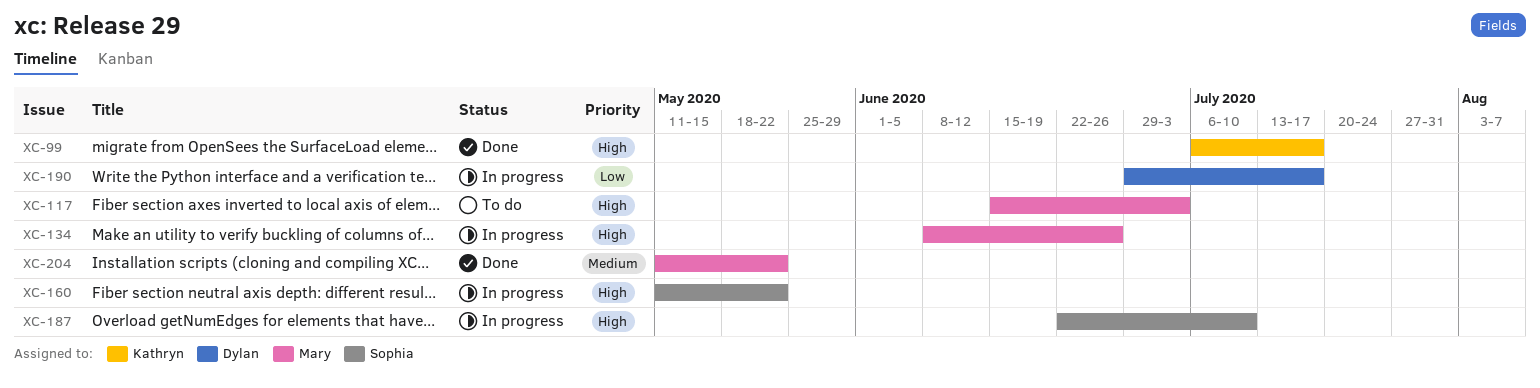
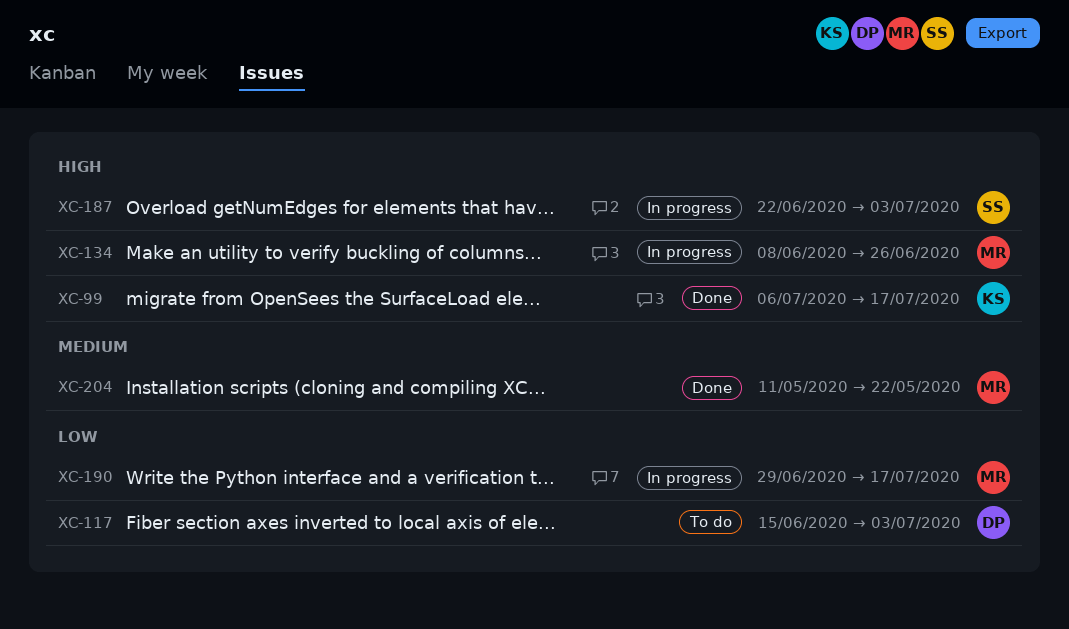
XC-117, owner: Mary -> Dylan
XC-117, priority: High -> Low
XC-160: present -> none
XC-187, due: Jul 10 -> Jul 3
XC-190, owner: Dylan -> Mary

